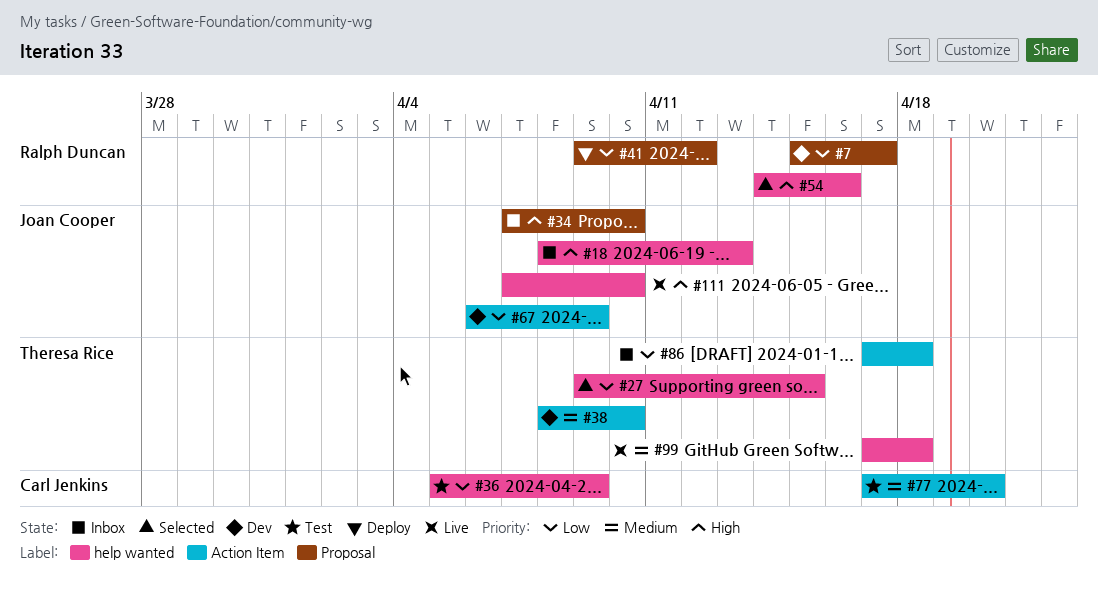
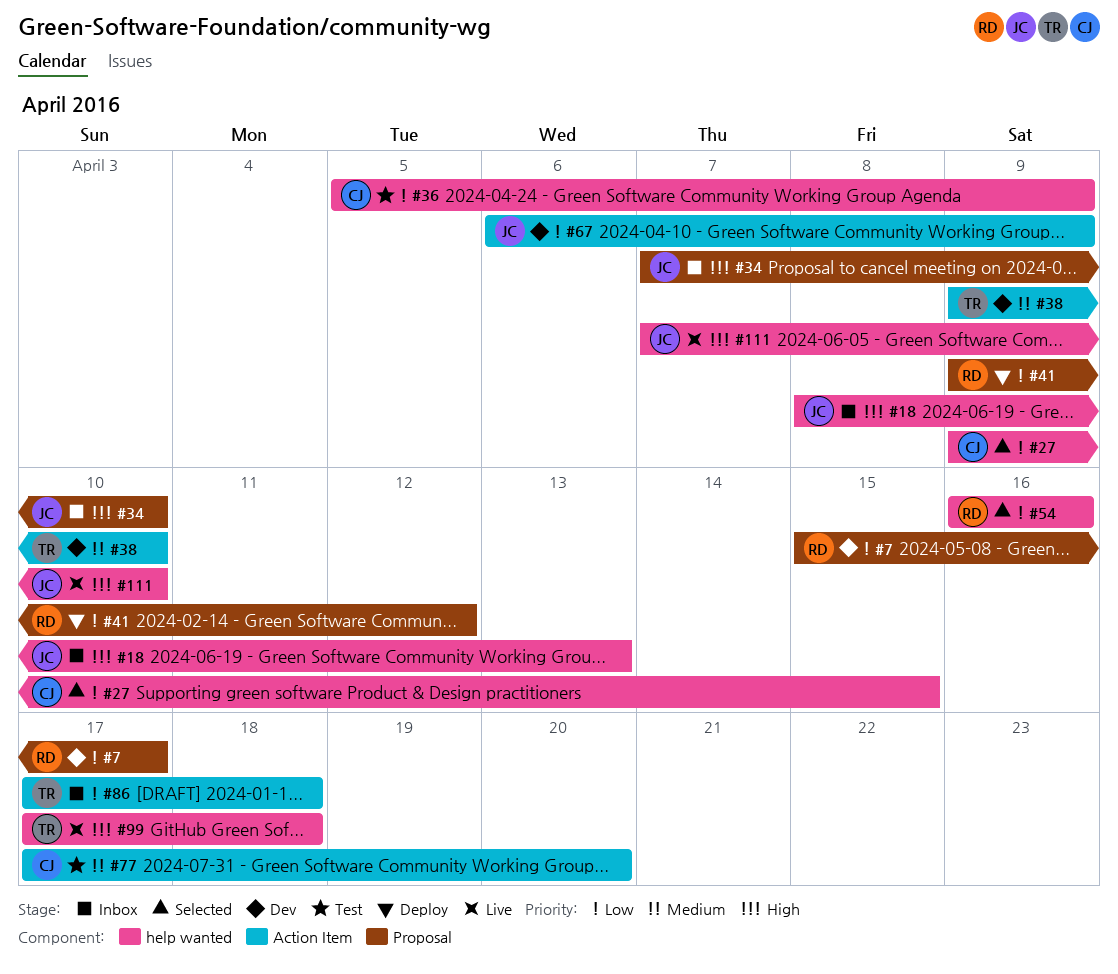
#27, owner: Theresa Rice -> Carl Jenkins
#38, start: Apr 8 -> Apr 9
#54, priority: High -> Low
#54, start: Apr 14 -> Apr 16
#99, priority: Medium -> High

